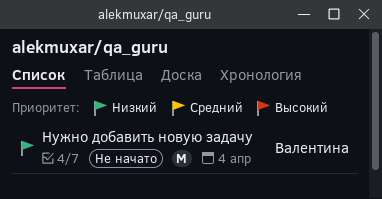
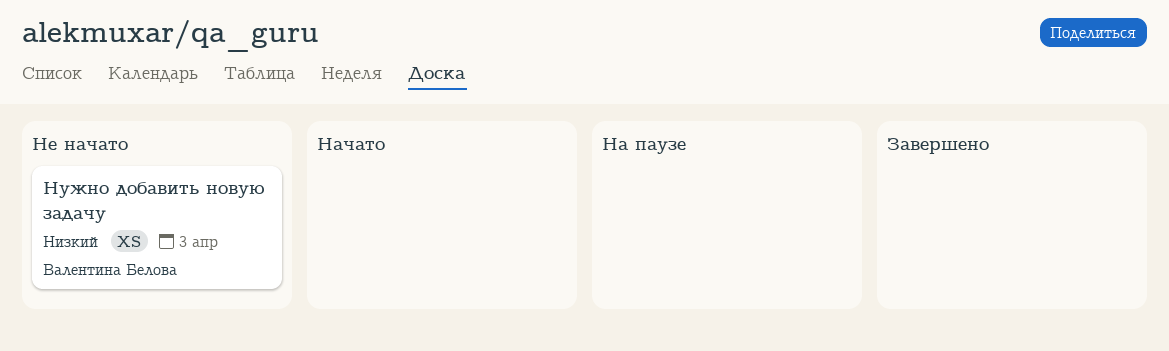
Нужно добавить новую задачу, estimate: M -> XS
Нужно добавить новую задачу, due: Apr 4 -> Apr 3

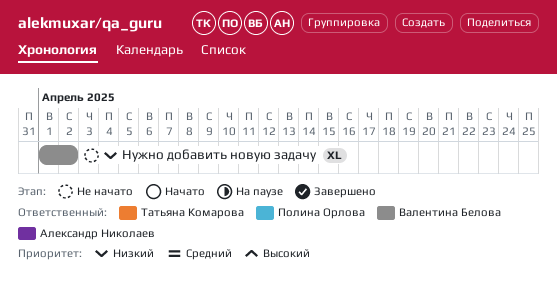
Нужно добавить новую задачу, estimate: XS -> XL
Нужно добавить новую задачу, due: Apr 3 -> Apr 2

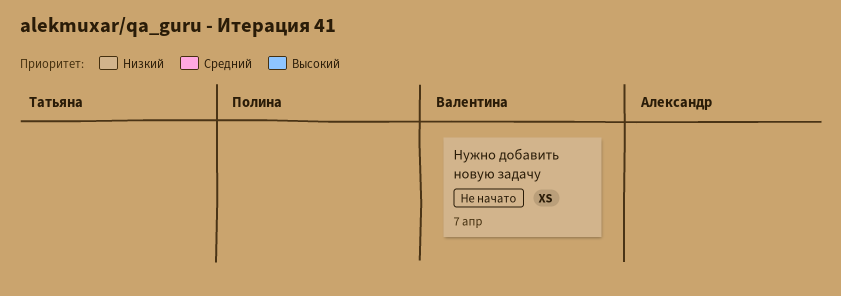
Нужно добавить новую задачу, estimate: XL -> XS
Нужно добавить новую задачу, due: Apr 2 -> Apr 7

